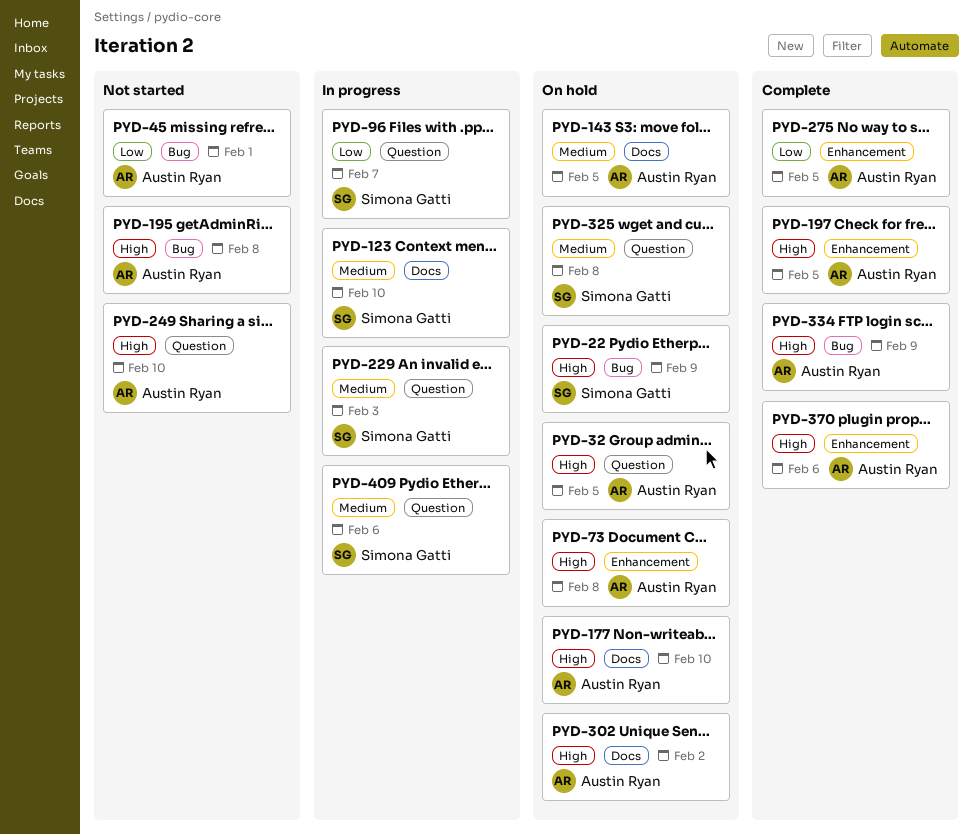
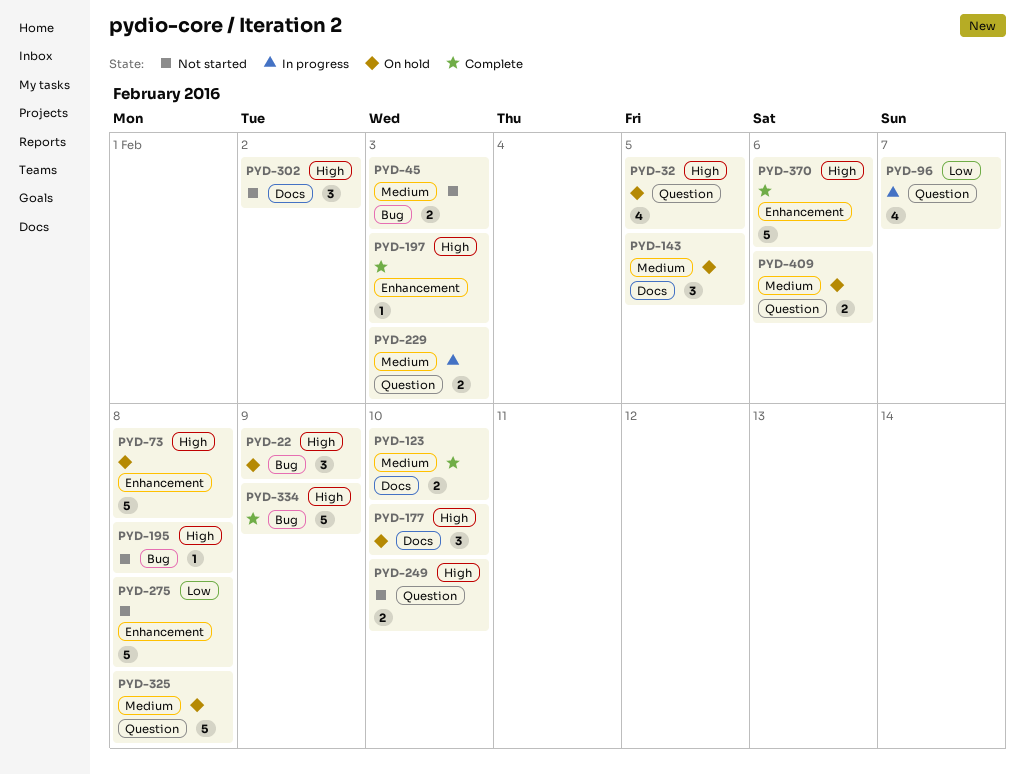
PYD-45, priority: Low -> Medium
PYD-45, due: Feb 1 -> Feb 3
PYD-123, status: In progress -> Complete
PYD-197, due: Feb 5 -> Feb 3
PYD-275, status: Complete -> Not started
PYD-275, due: Feb 5 -> Feb 8
PYD-302, status: On hold -> Not started
PYD-409, status: In progress -> On hold

